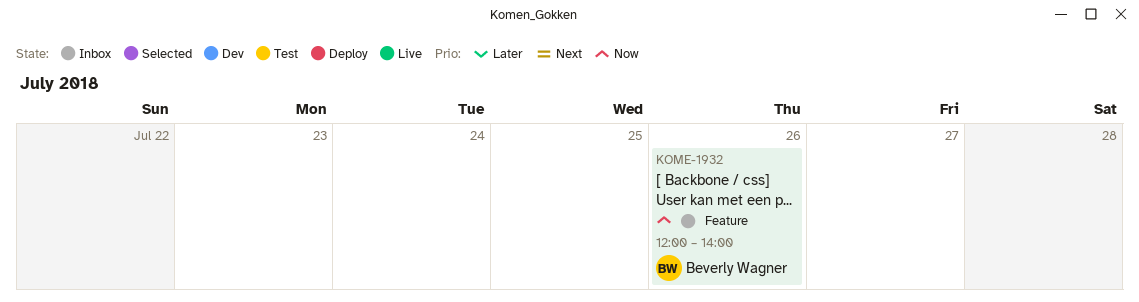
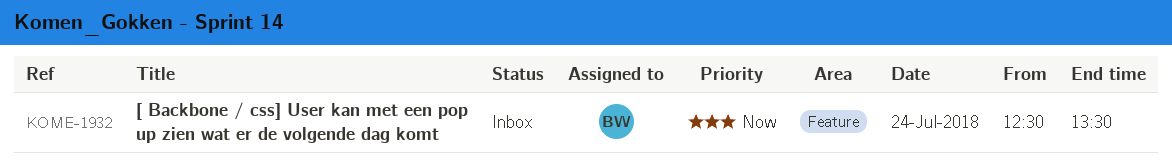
KOME-1932, day: Jul 26 -> Jul 24
KOME-1932, begins: 12:00 -> 12:30
KOME-1932, ends: 14:00 -> 13:30

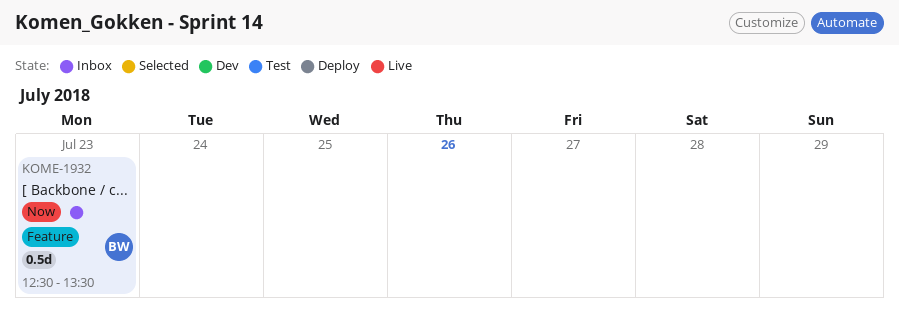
KOME-1932, day: Jul 24 -> Jul 23

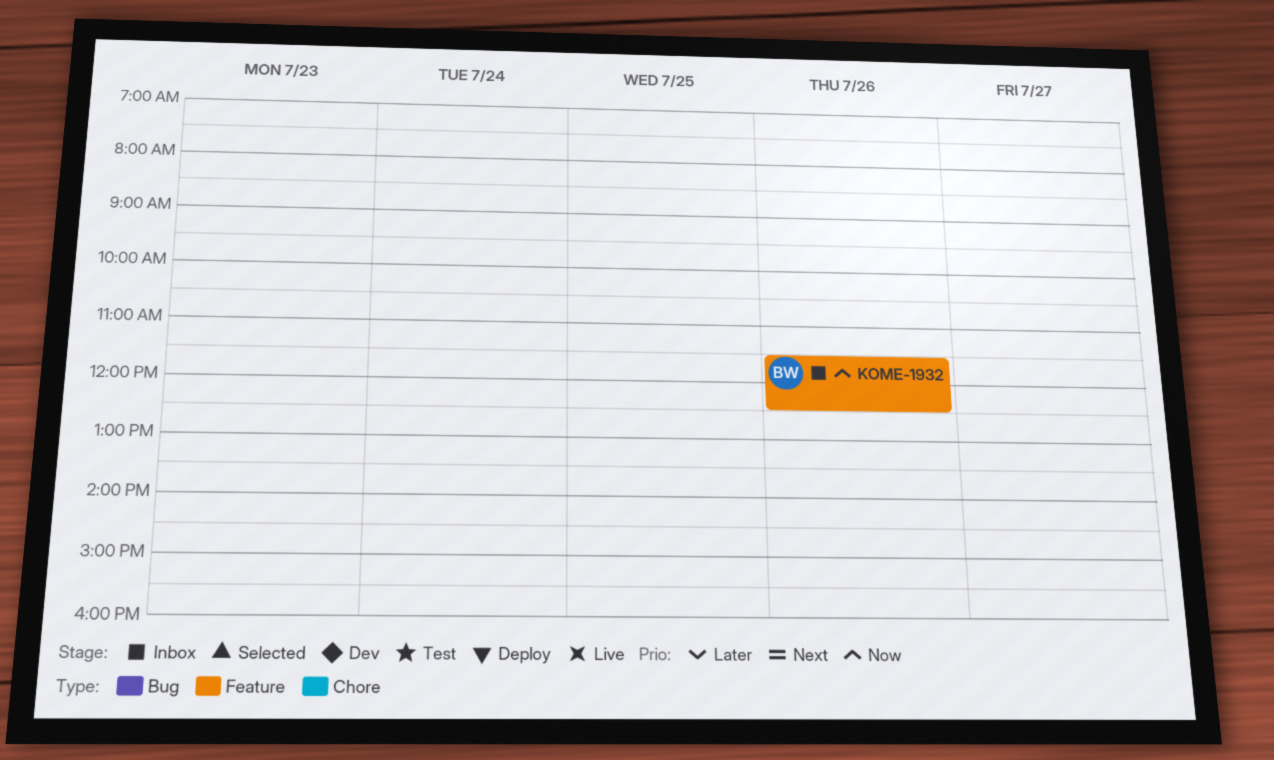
KOME-1932, day: Jul 23 -> Jul 26
KOME-1932, begins: 12:30 -> 11:30
KOME-1932, ends: 13:30 -> 12:30

